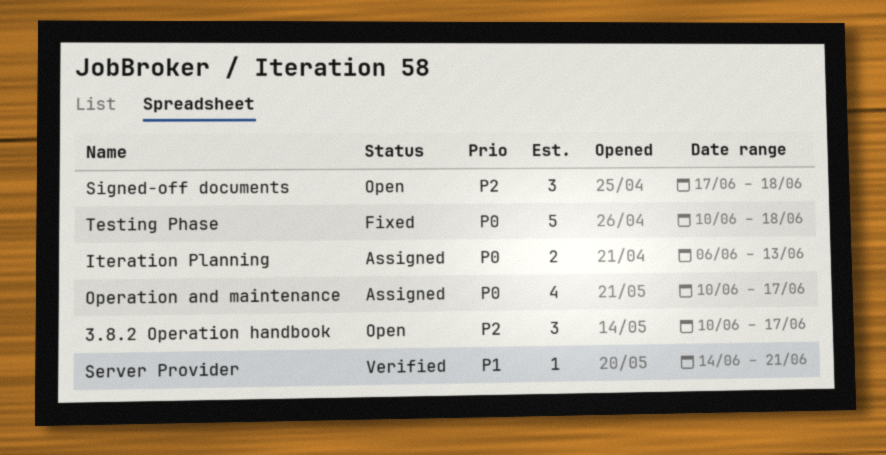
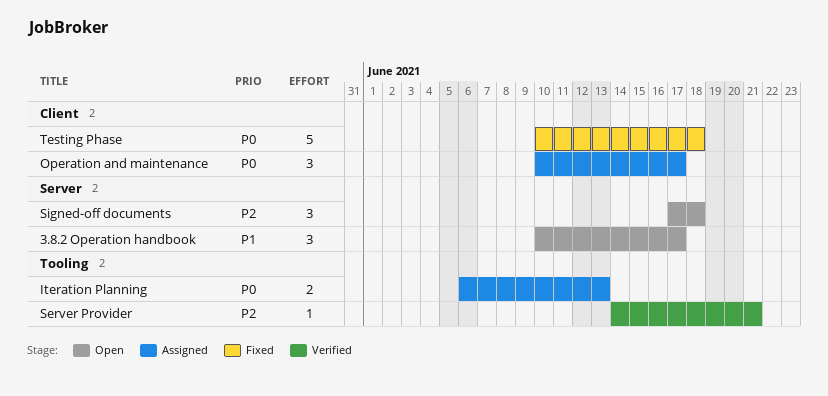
3.8.2 Operation handbook, priority: P2 -> P1
Operation and maintenance, estimate: 4 -> 3
Server Provider, priority: P1 -> P2

